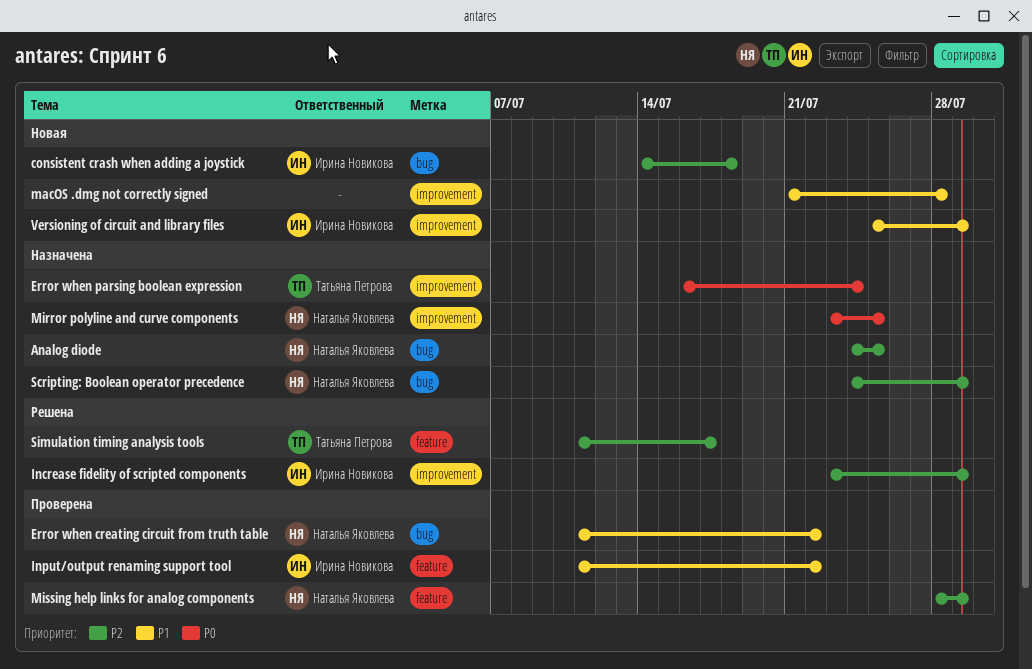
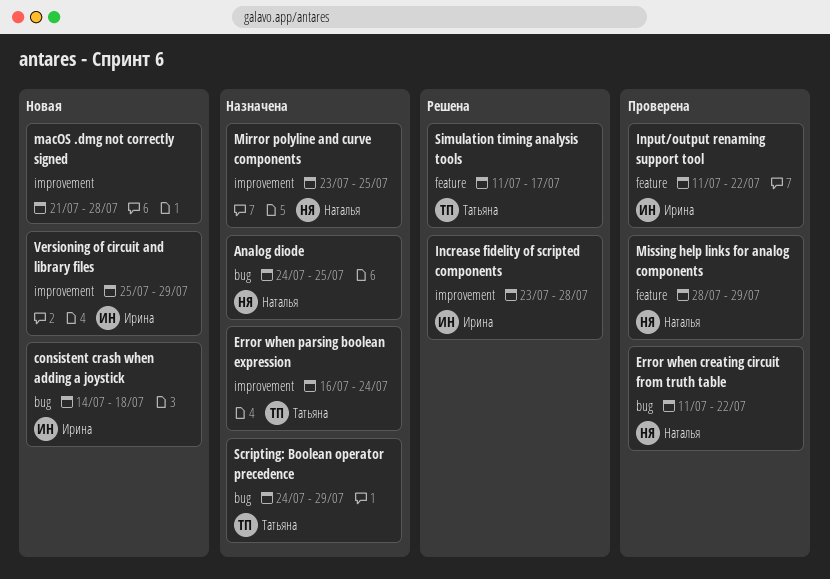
Increase fidelity of scripted components, due: Jul 29 -> Jul 28
Scripting: Boolean operator precedence, owner: Наталья Яковлева -> Татьяна Петрова

